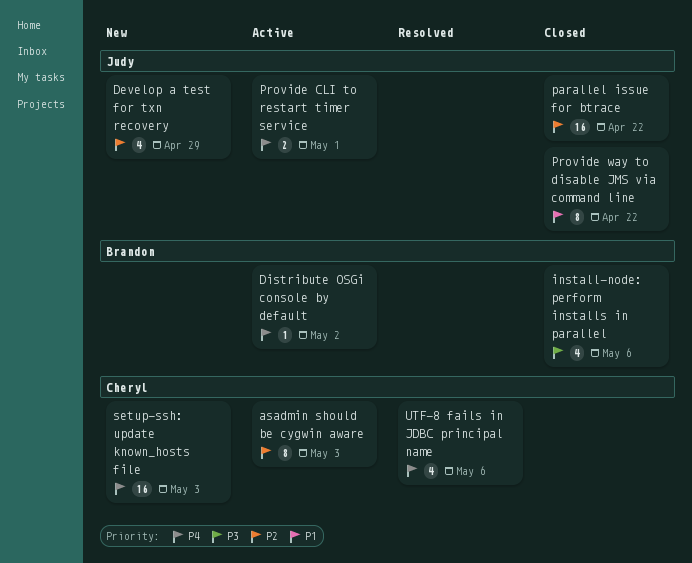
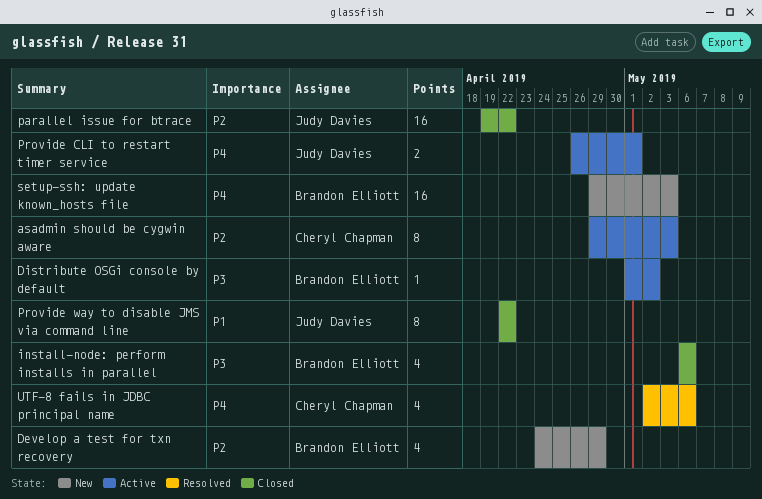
Develop a test for txn recovery, owner: Judy Davies -> Brandon Elliott
Distribute OSGi console by default, priority: P4 -> P3
setup-ssh: update known_hosts file, owner: Cheryl Chapman -> Brandon Elliott

